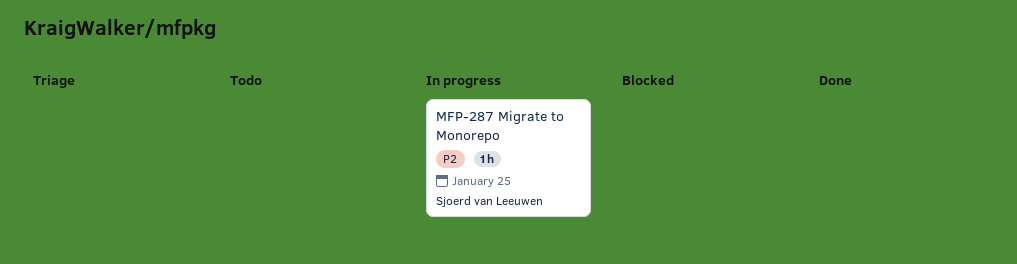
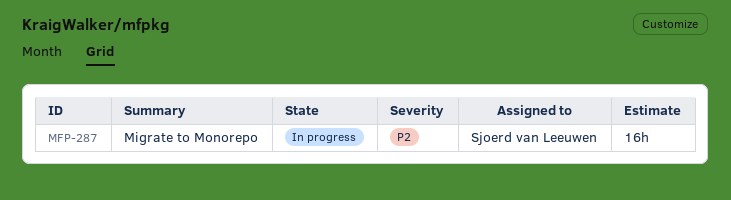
MFP-287, estimate: 1h -> 16h

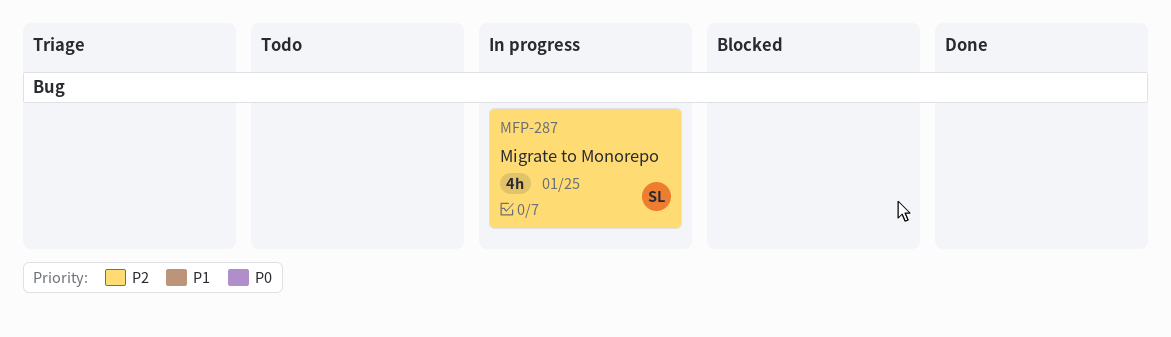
MFP-287, estimate: 16h -> 4h

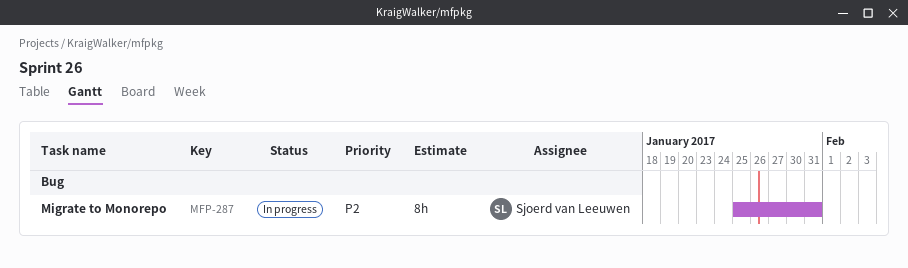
MFP-287, estimate: 4h -> 8h
MFP-287, due: Jan 25 -> Jan 31

